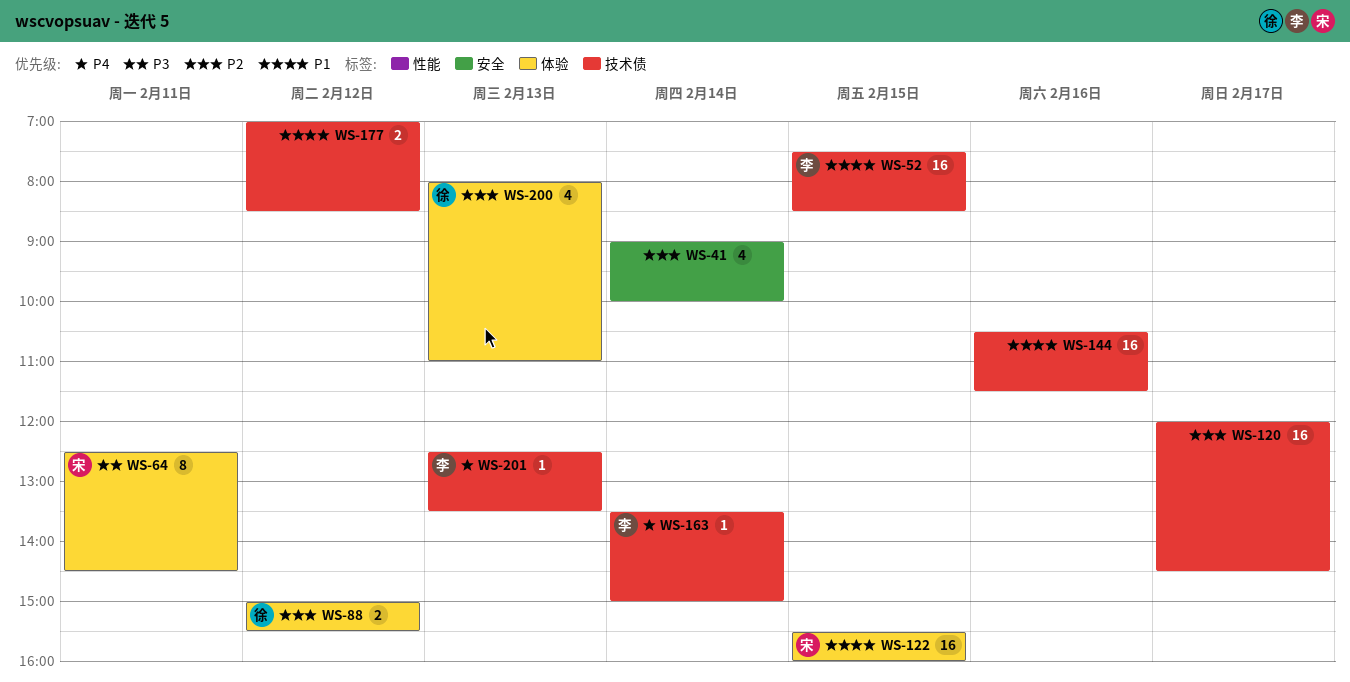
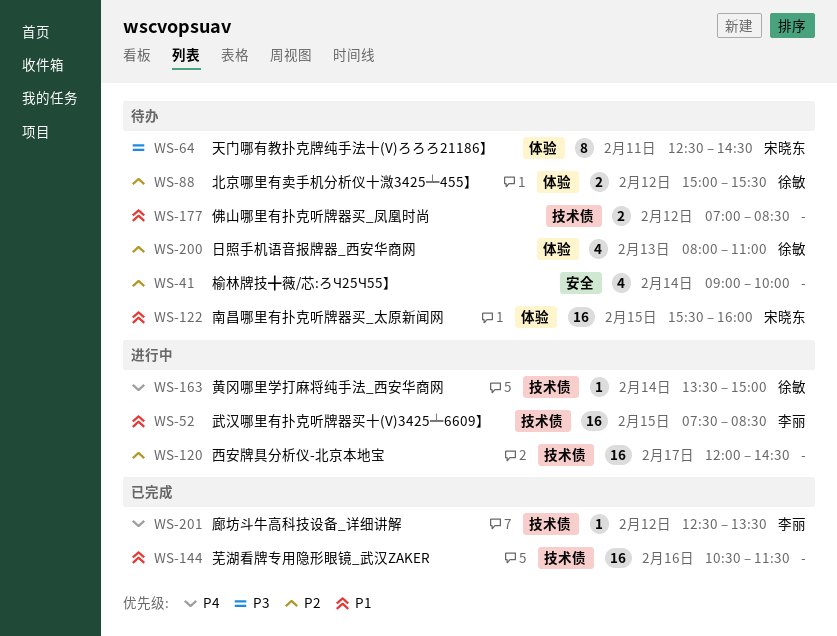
WS-163, owner: 李丽 -> 徐敏
WS-201, day: Feb 13 -> Feb 12

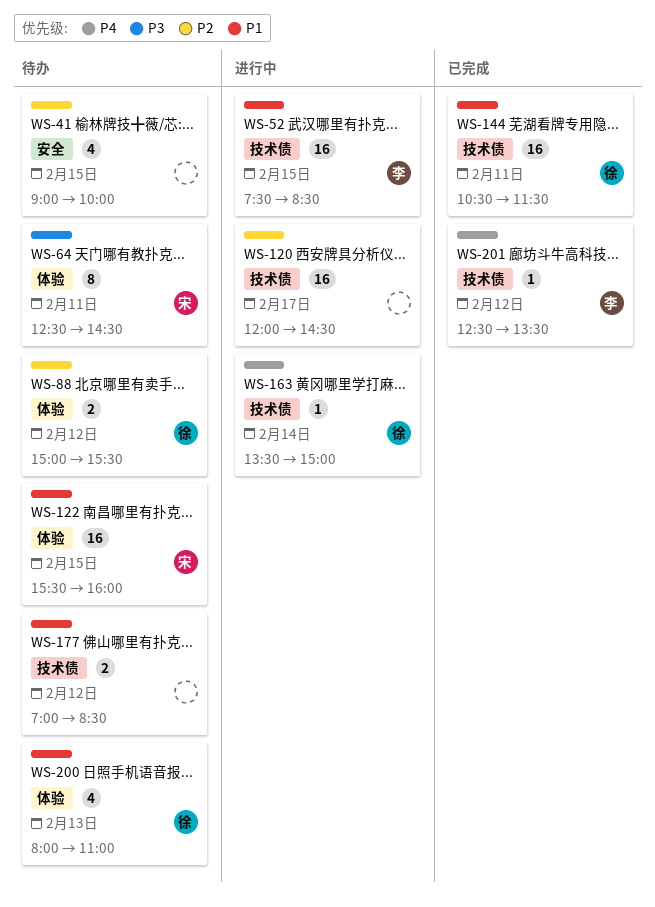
WS-41, day: Feb 14 -> Feb 15
WS-144, owner: none -> 徐敏
WS-144, day: Feb 16 -> Feb 11
WS-200, priority: P2 -> P1

